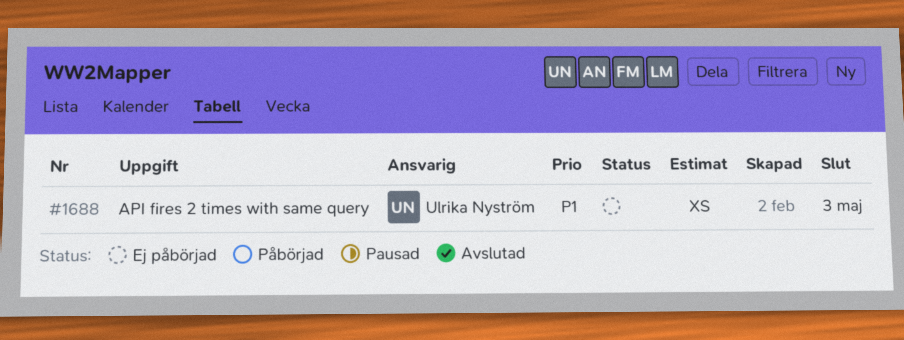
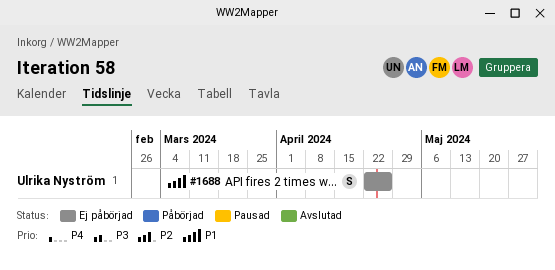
#1688, estimate: XS -> S
#1688, due: May 3 -> Apr 26

